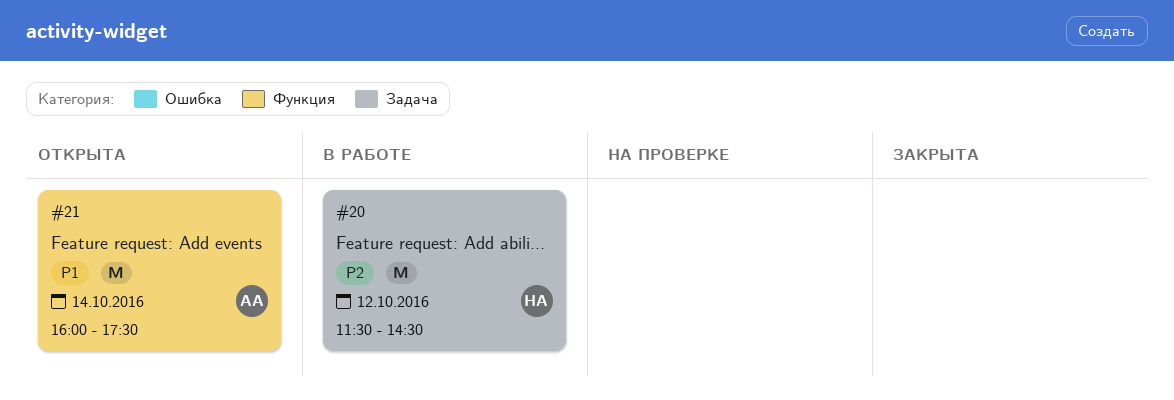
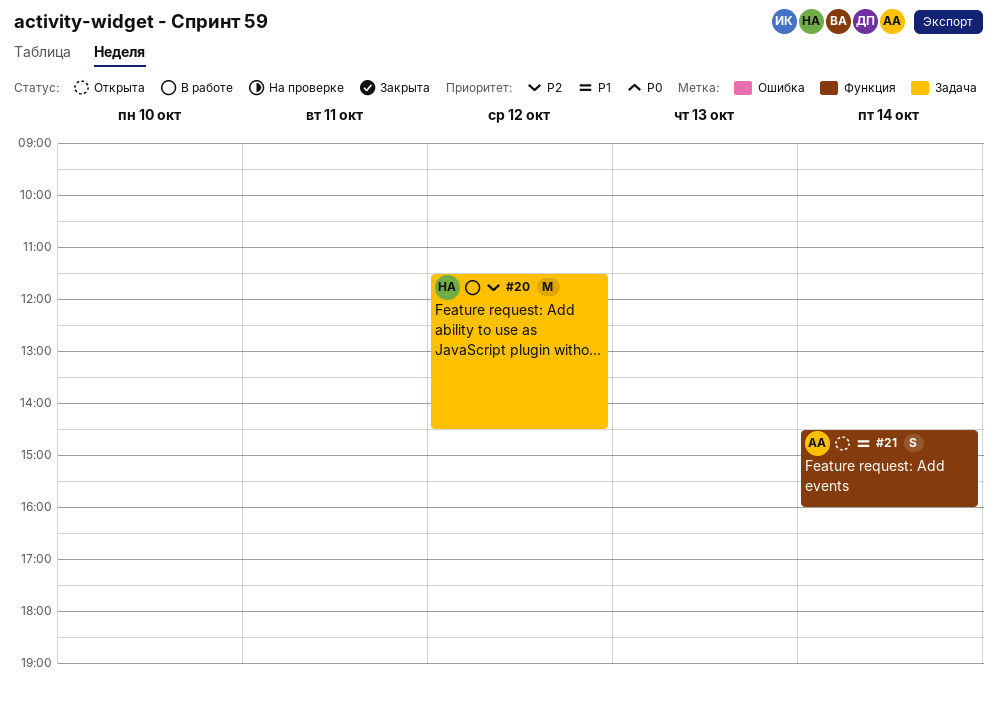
#21, estimate: M -> S
#21, begins: 16:00 -> 14:30
#21, ends: 17:30 -> 16:00

